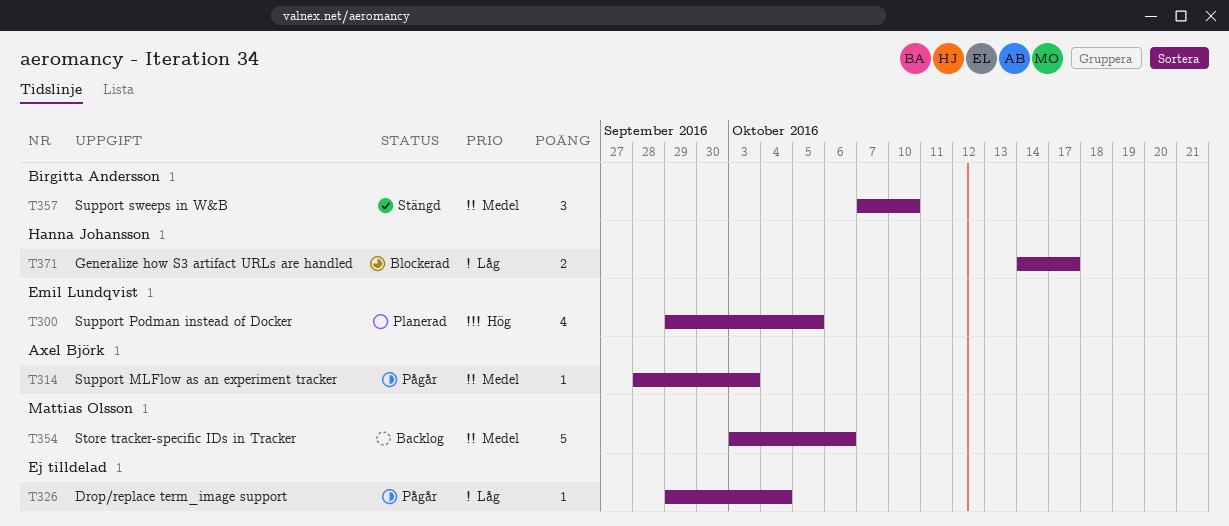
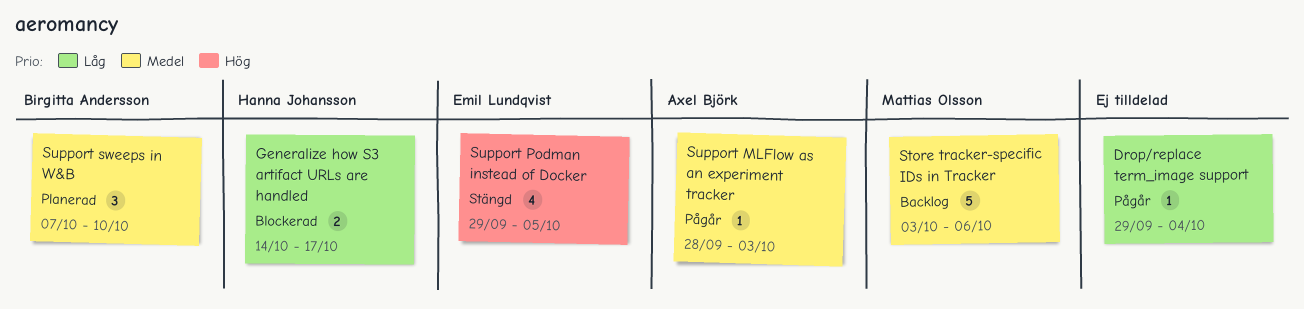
Support Podman instead of Docker, status: Planerad -> Stängd
Support sweeps in W&B, status: Stängd -> Planerad

